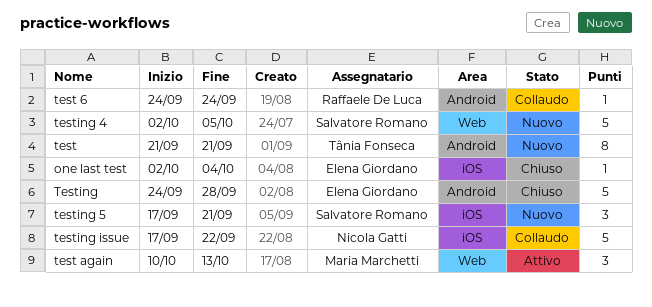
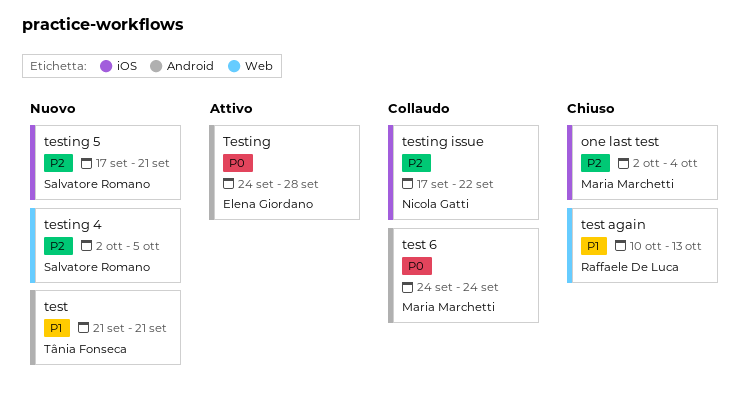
one last test, owner: Elena Giordano -> Maria Marchetti
test 6, owner: Raffaele De Luca -> Maria Marchetti
test again, status: Attivo -> Chiuso
test again, owner: Maria Marchetti -> Raffaele De Luca
Testing, status: Chiuso -> Attivo

